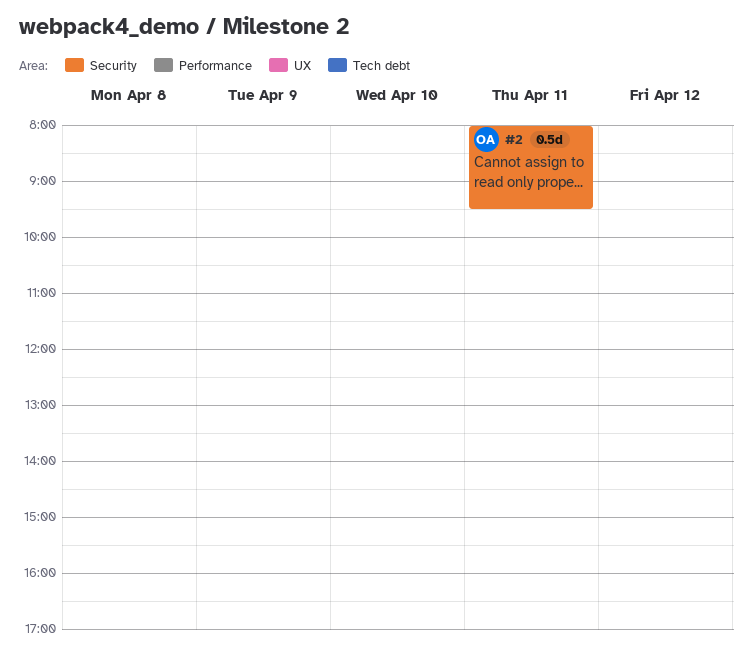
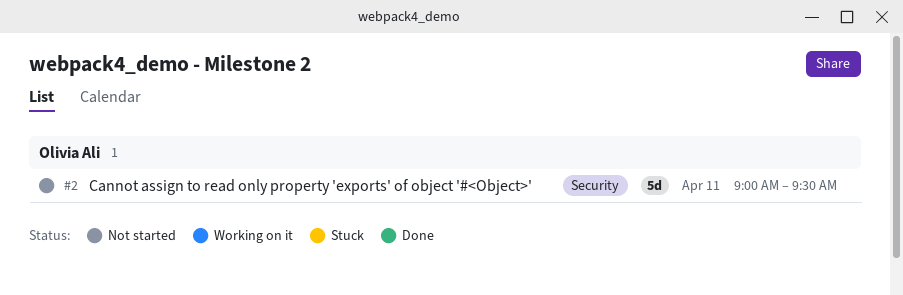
#2, estimate: 0.5d -> 5d
#2, begins: 08:00 -> 09:00

